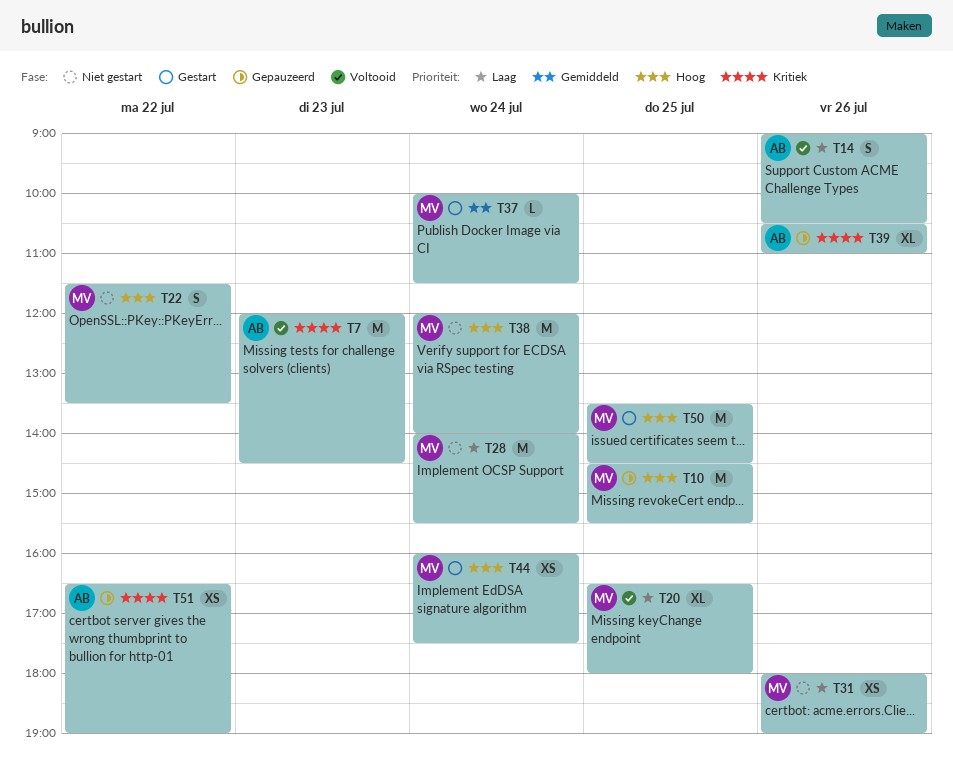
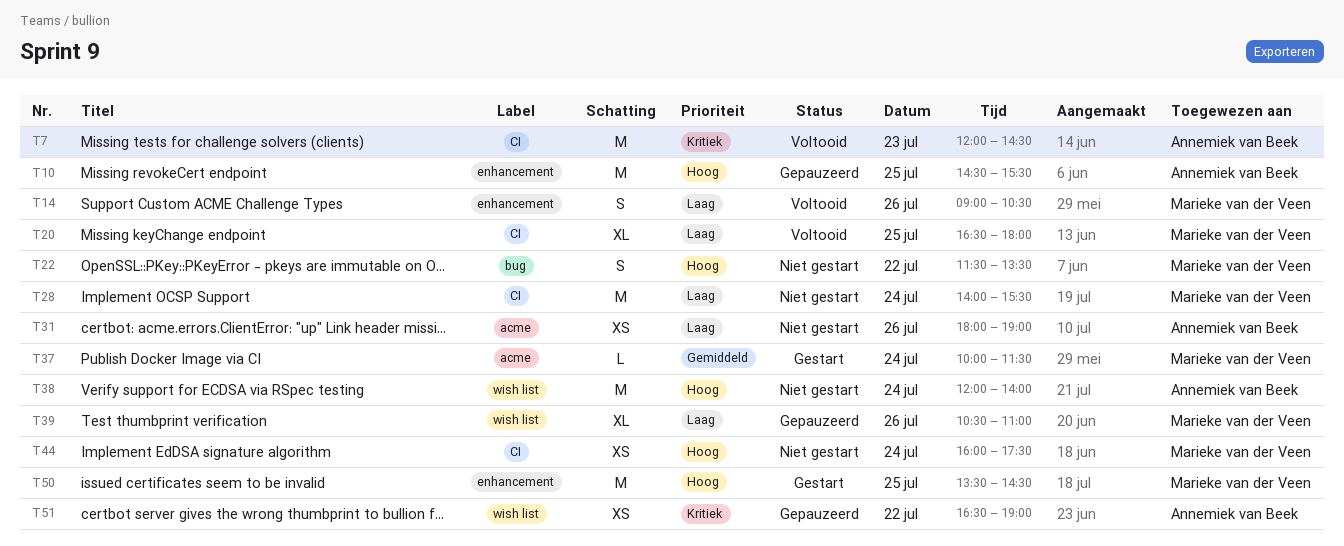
T10, owner: Marieke van der Veen -> Annemiek van Beek
T14, owner: Annemiek van Beek -> Marieke van der Veen
T31, owner: Marieke van der Veen -> Annemiek van Beek
T38, owner: Marieke van der Veen -> Annemiek van Beek
T39, owner: Annemiek van Beek -> Marieke van der Veen
T39, priority: Kritiek -> Laag
T44, status: Gestart -> Niet gestart

